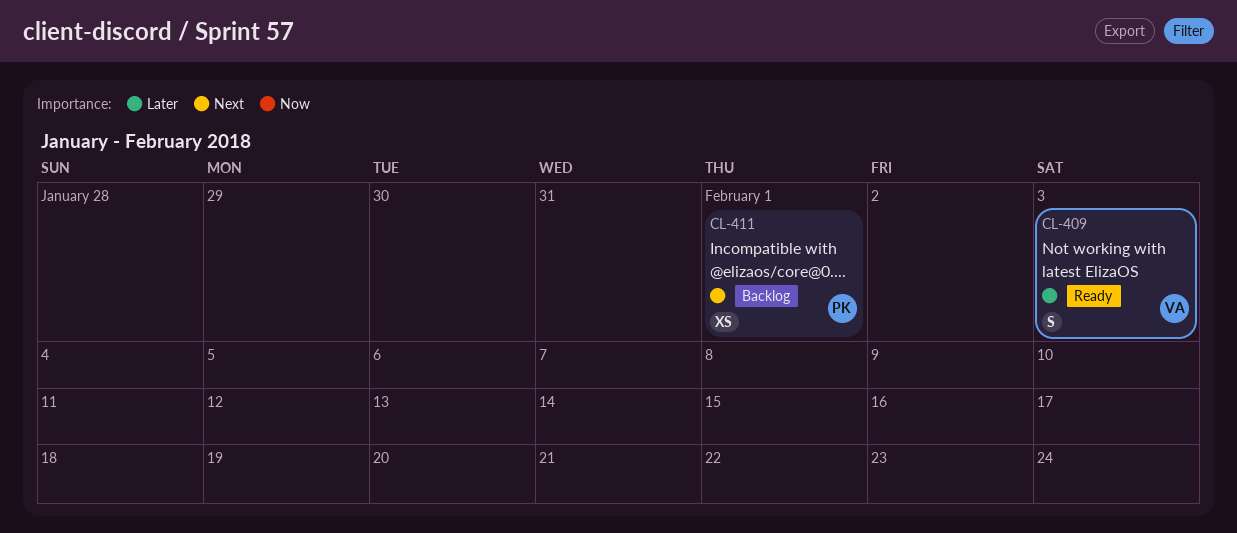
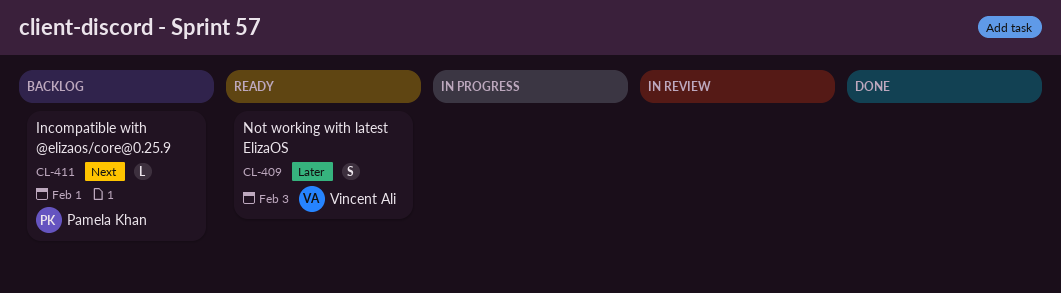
CL-411, estimate: XS -> L

